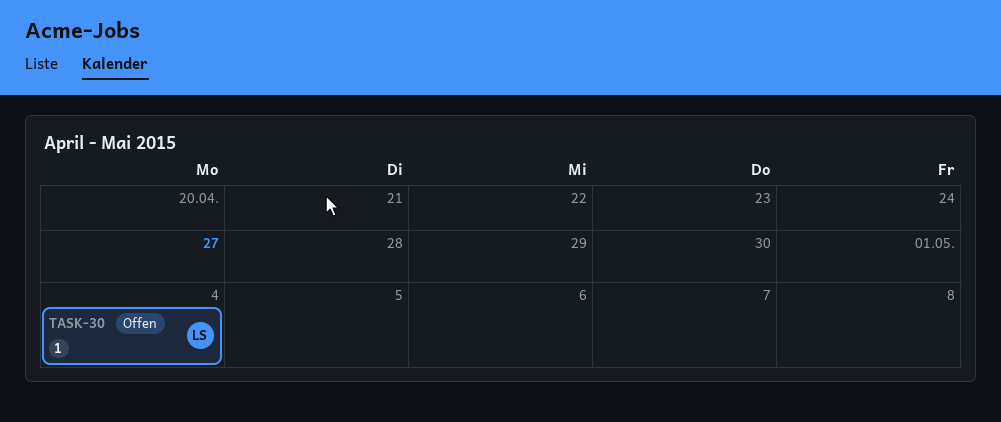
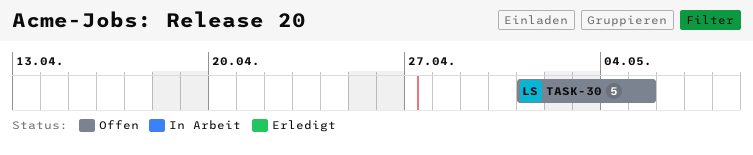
TASK-30, estimate: 1 -> 5
TASK-30, due: May 4 -> May 5

